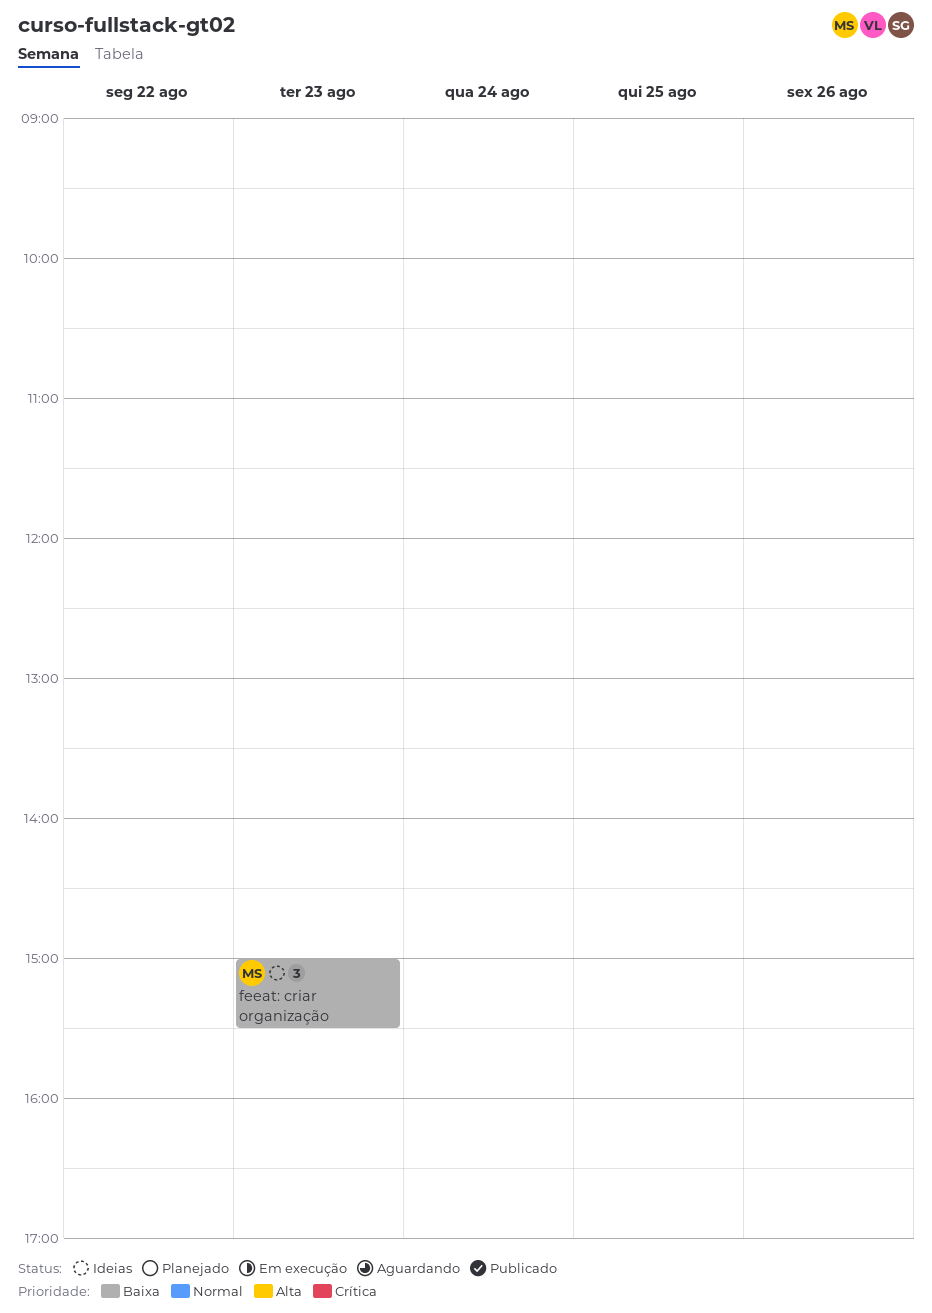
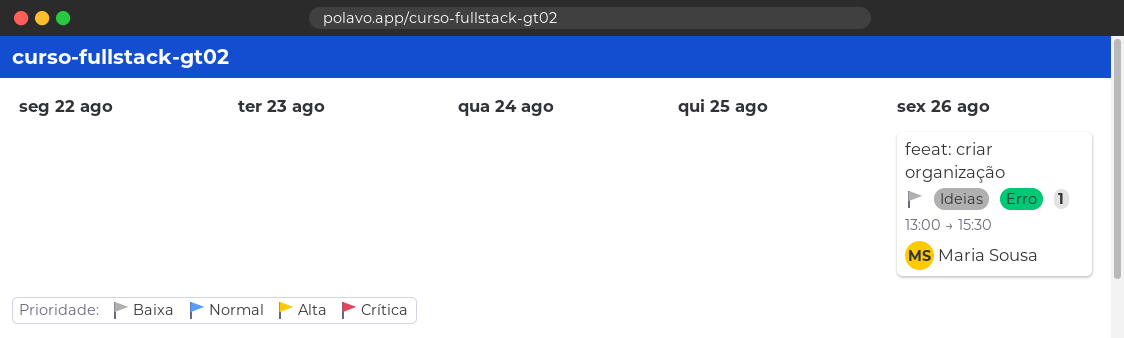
feeat: criar organização, estimate: 3 -> 1
feeat: criar organização, day: Aug 23 -> Aug 26
feeat: criar organização, begins: 15:00 -> 13:00

